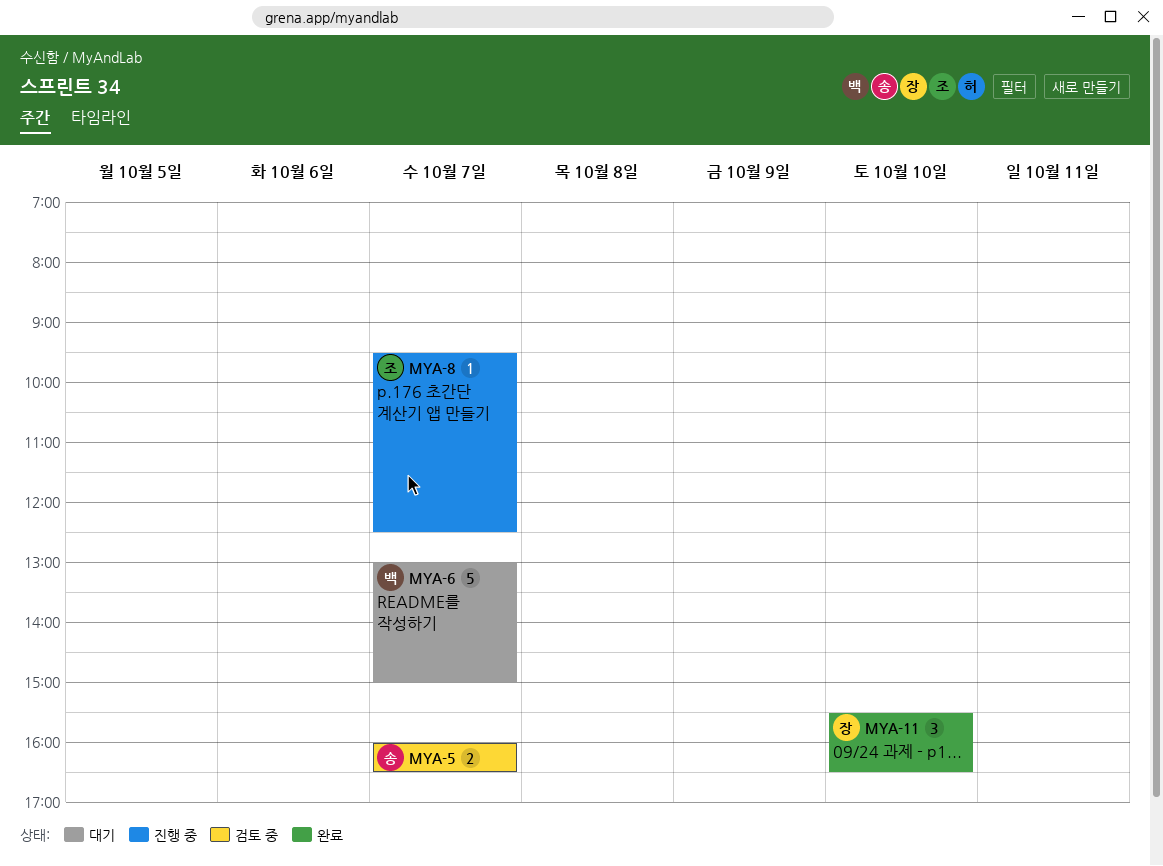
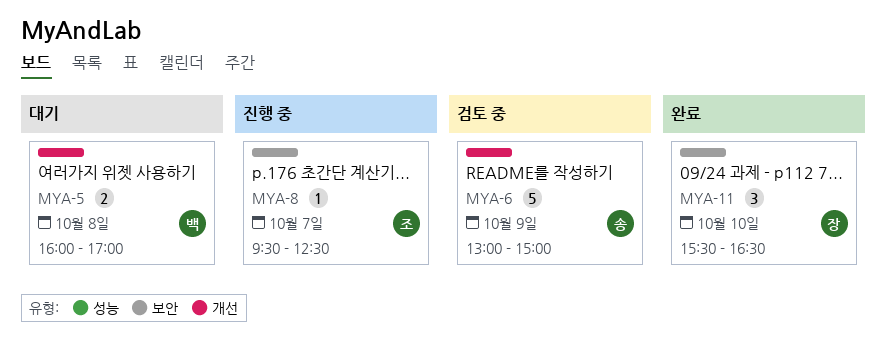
MYA-5, status: 검토 중 -> 대기
MYA-5, owner: 송 -> 백
MYA-5, day: Oct 7 -> Oct 8
MYA-5, ends: 16:30 -> 17:00
MYA-6, status: 대기 -> 검토 중
MYA-6, owner: 백 -> 송
MYA-6, day: Oct 7 -> Oct 9

